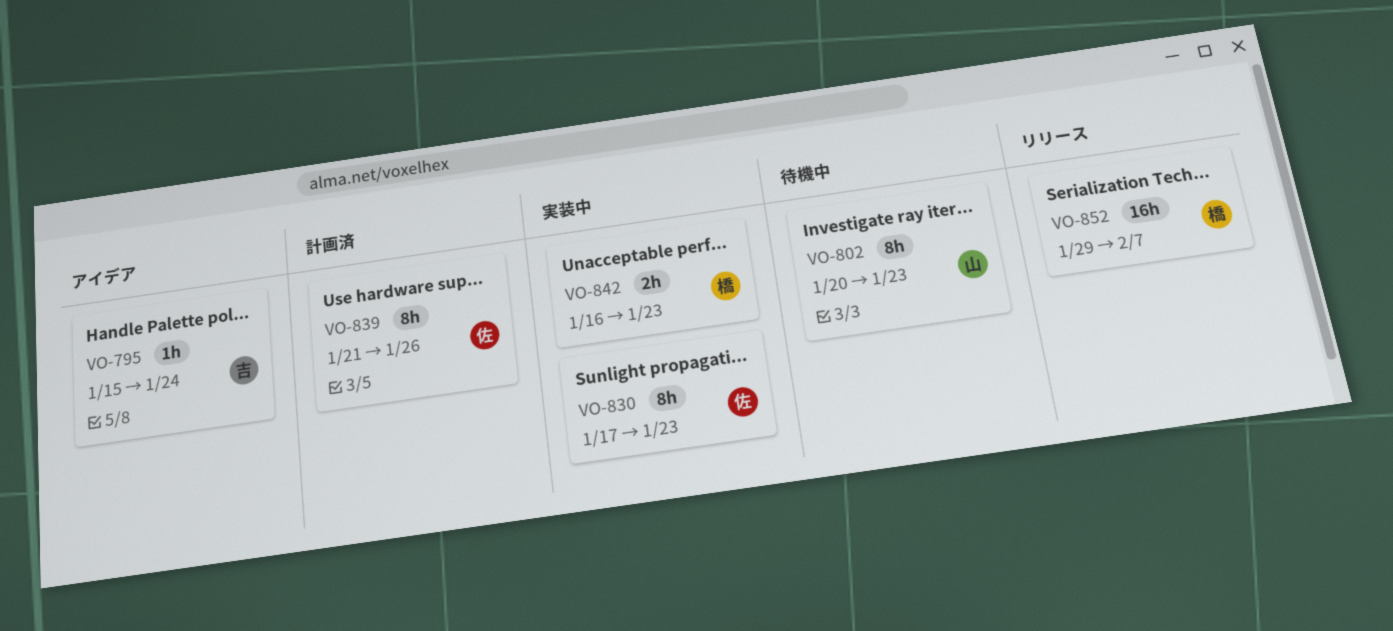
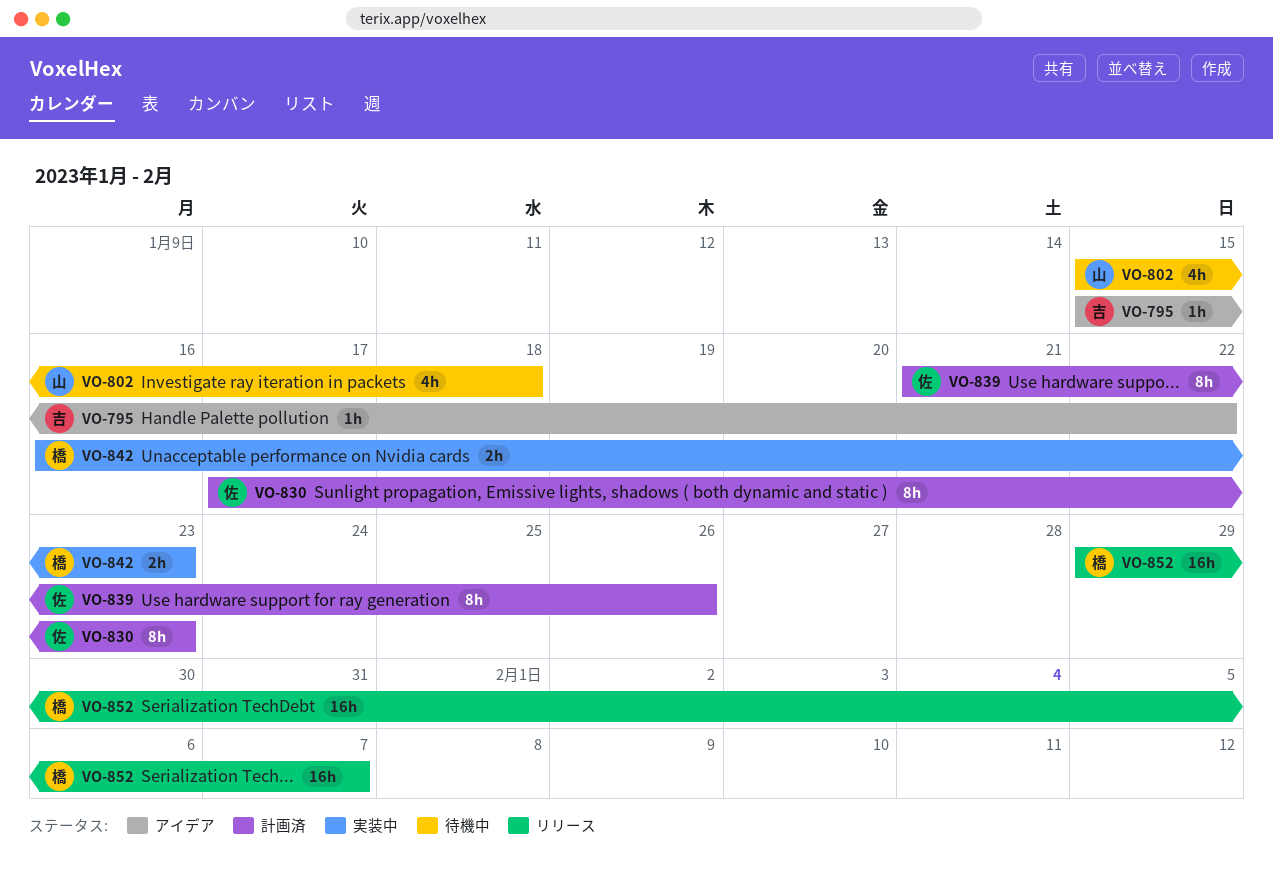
VO-795, due: Jan 24 -> Jan 22
VO-802, estimate: 8h -> 4h
VO-802, start: Jan 20 -> Jan 15
VO-802, due: Jan 23 -> Jan 18
VO-830, status: 実装中 -> 計画済

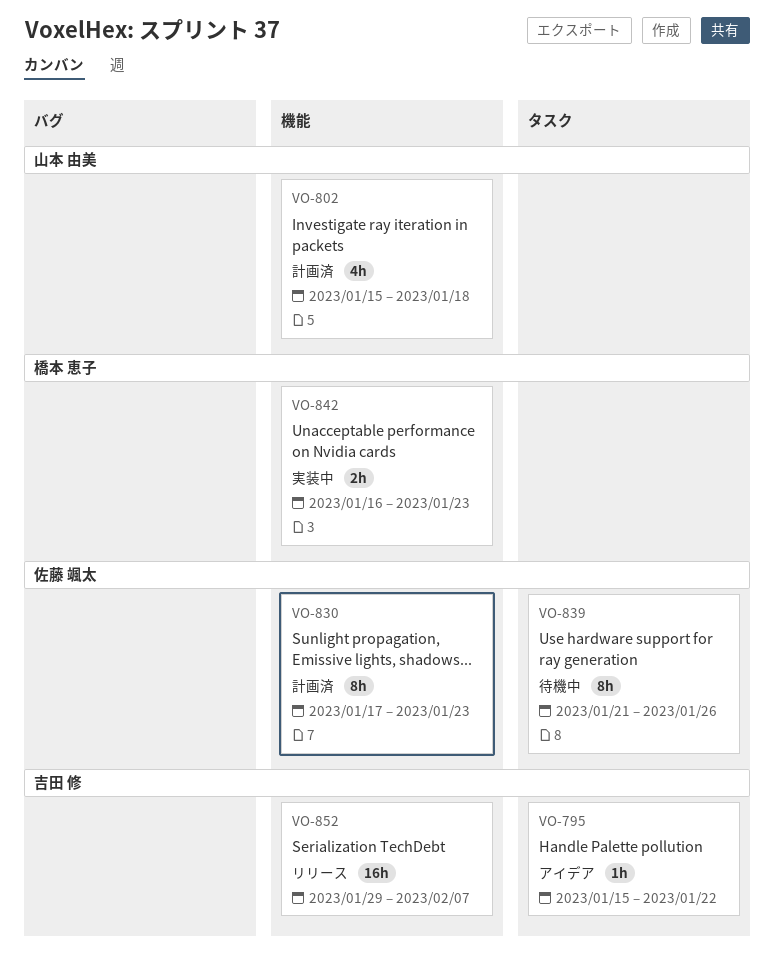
VO-802, status: 待機中 -> 計画済
VO-839, status: 計画済 -> 待機中
VO-852, owner: 橋本 恵子 -> 吉田 修

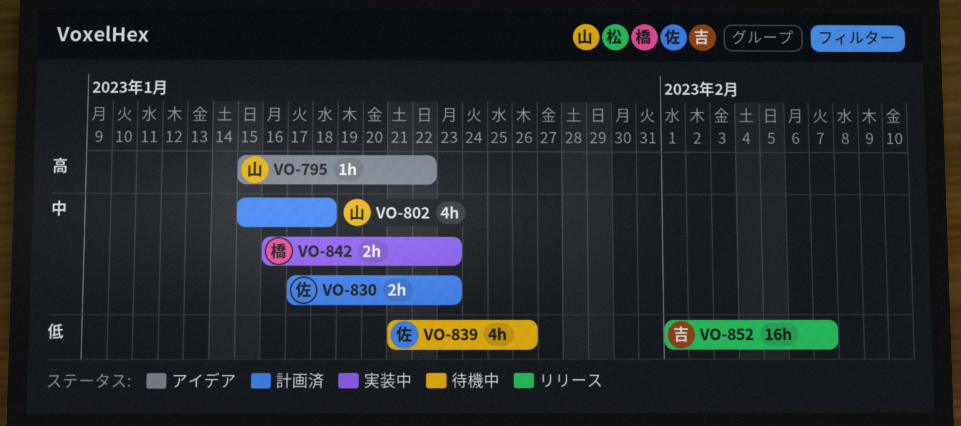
VO-795, owner: 吉田 修 -> 山本 由美
VO-830, estimate: 8h -> 2h
VO-839, estimate: 8h -> 4h
VO-852, start: Jan 29 -> Feb 1

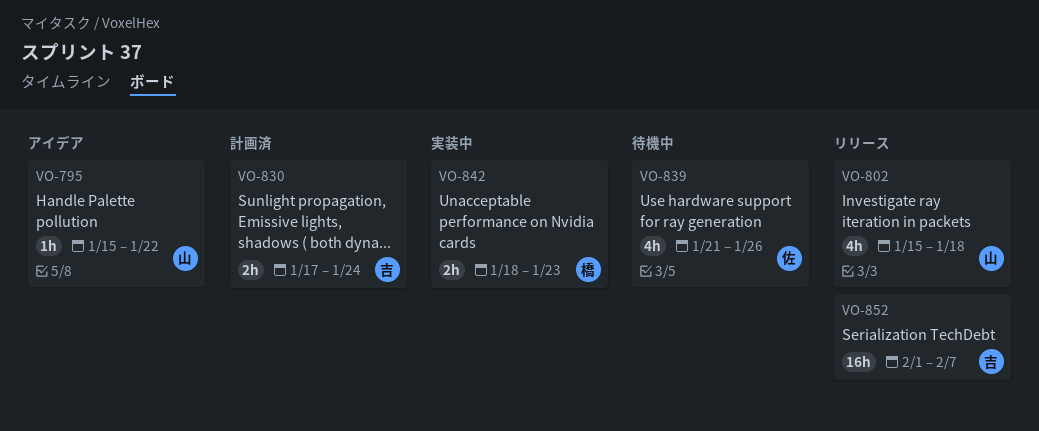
VO-802, status: 計画済 -> リリース
VO-830, owner: 佐 -> 吉
VO-830, due: Jan 23 -> Jan 24
VO-842, start: Jan 16 -> Jan 18

